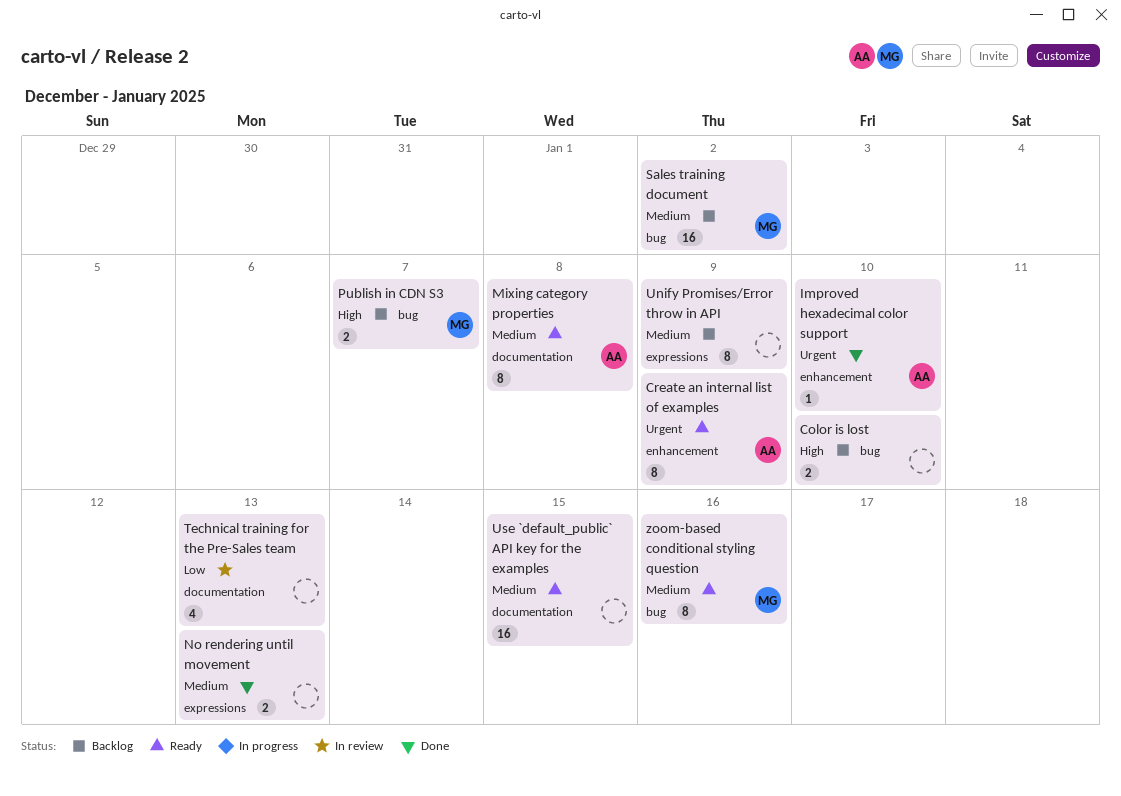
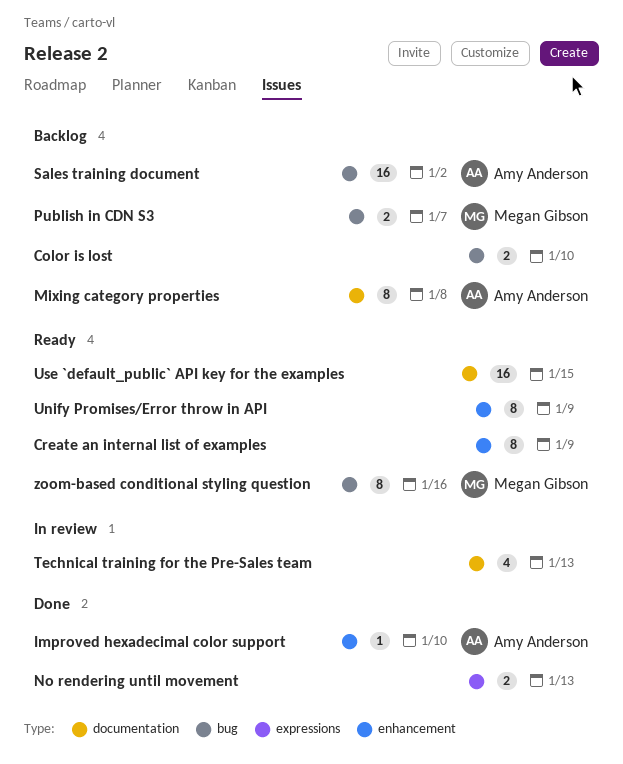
Create an internal list of examples, owner: Amy Anderson -> none
Mixing category properties, status: Ready -> Backlog
Sales training document, owner: Megan Gibson -> Amy Anderson
Unify Promises/Error throw in API, status: Backlog -> Ready
Unify Promises/Error throw in API, label: expressions -> enhancement

